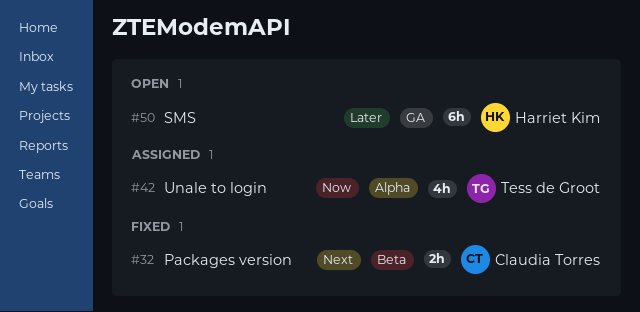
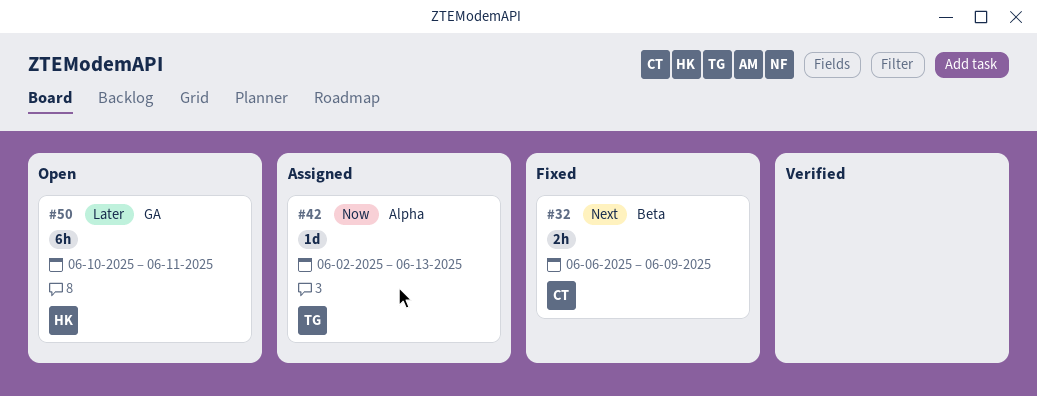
#42, estimate: 4h -> 1d

